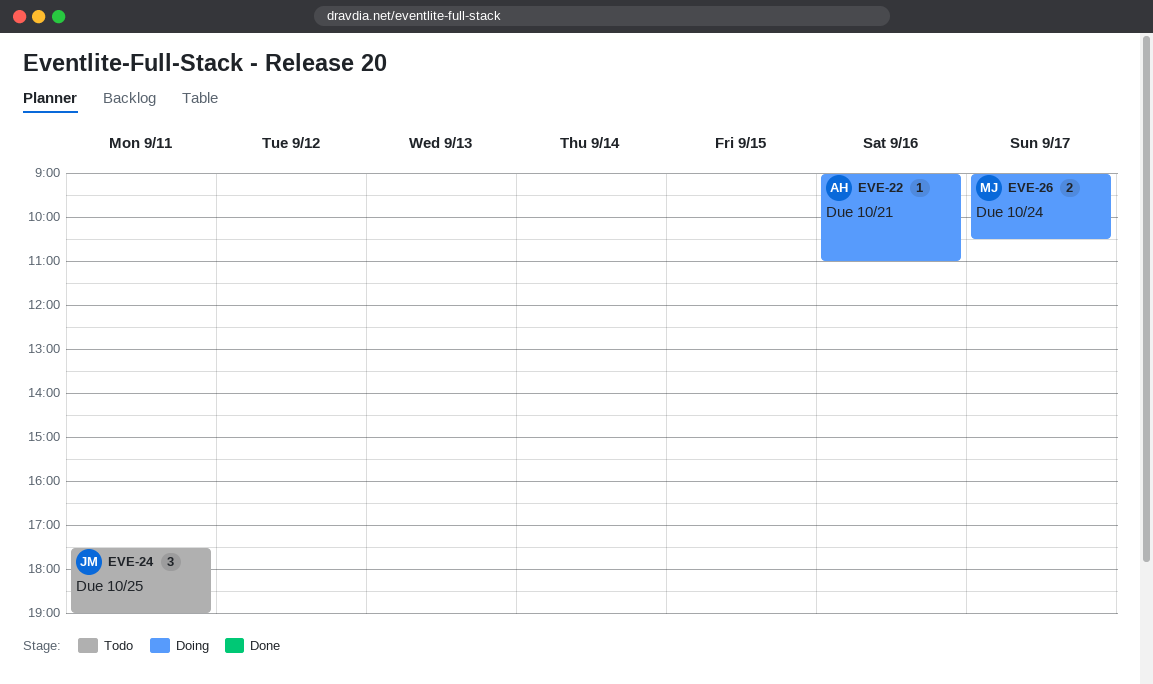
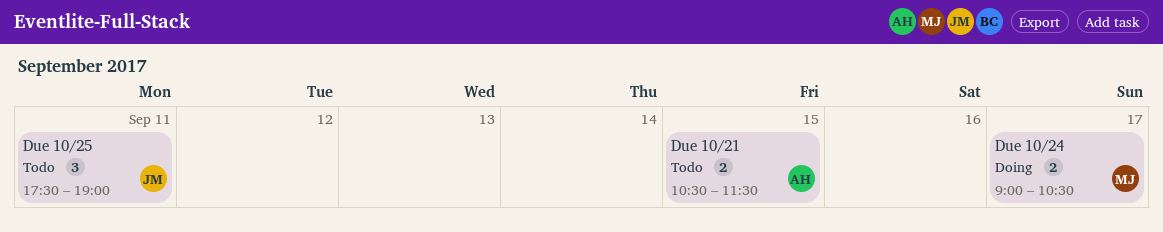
Due 10/21, status: Doing -> Todo
Due 10/21, estimate: 1 -> 2
Due 10/21, day: Sep 16 -> Sep 15
Due 10/21, begins: 09:00 -> 10:30
Due 10/21, ends: 11:00 -> 11:30

